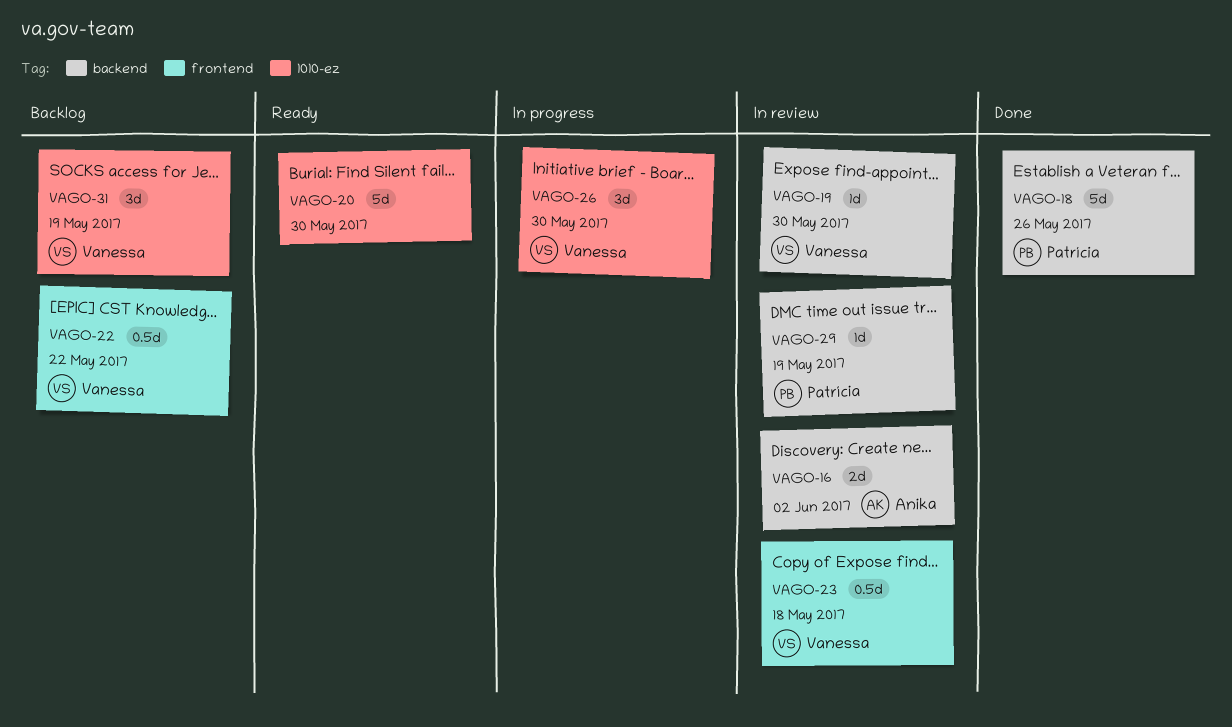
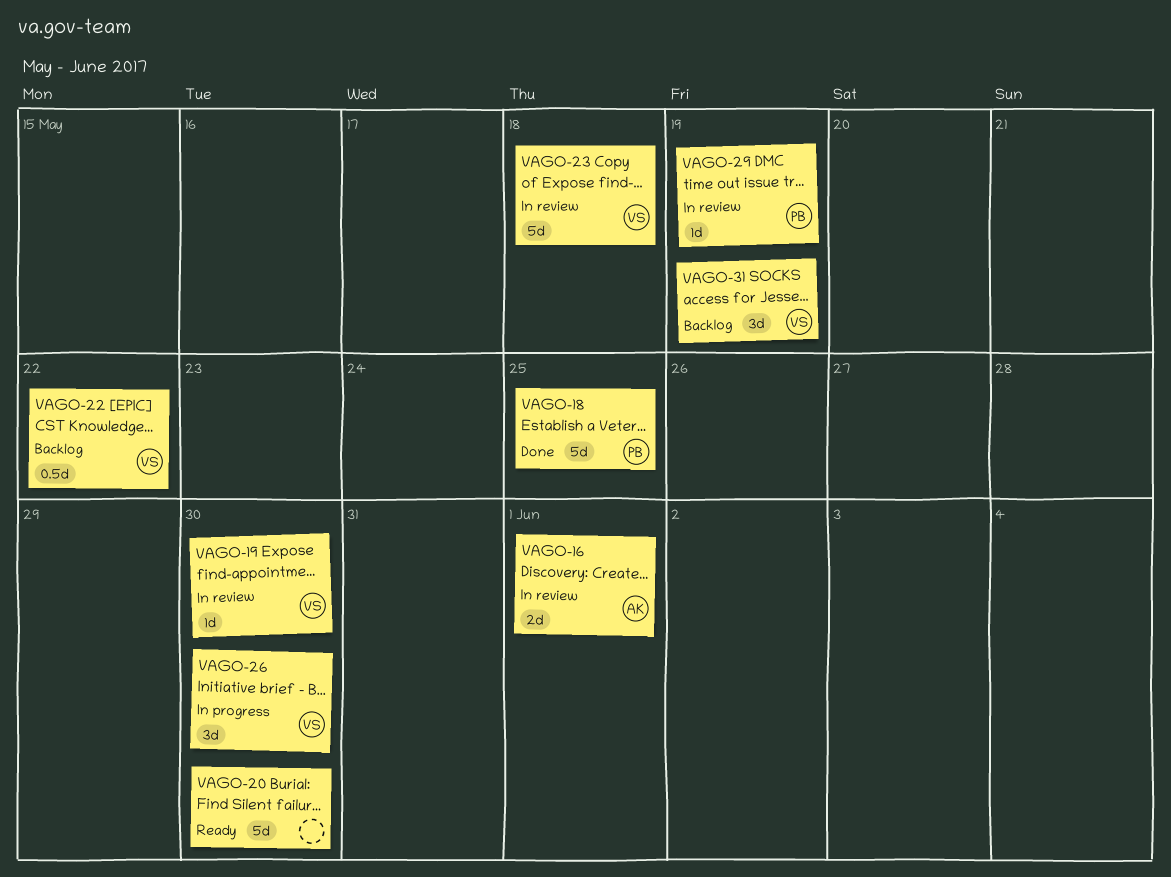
VAGO-16, due: Jun 2 -> Jun 1
VAGO-18, due: May 26 -> May 25
VAGO-23, estimate: 0.5d -> 5d

